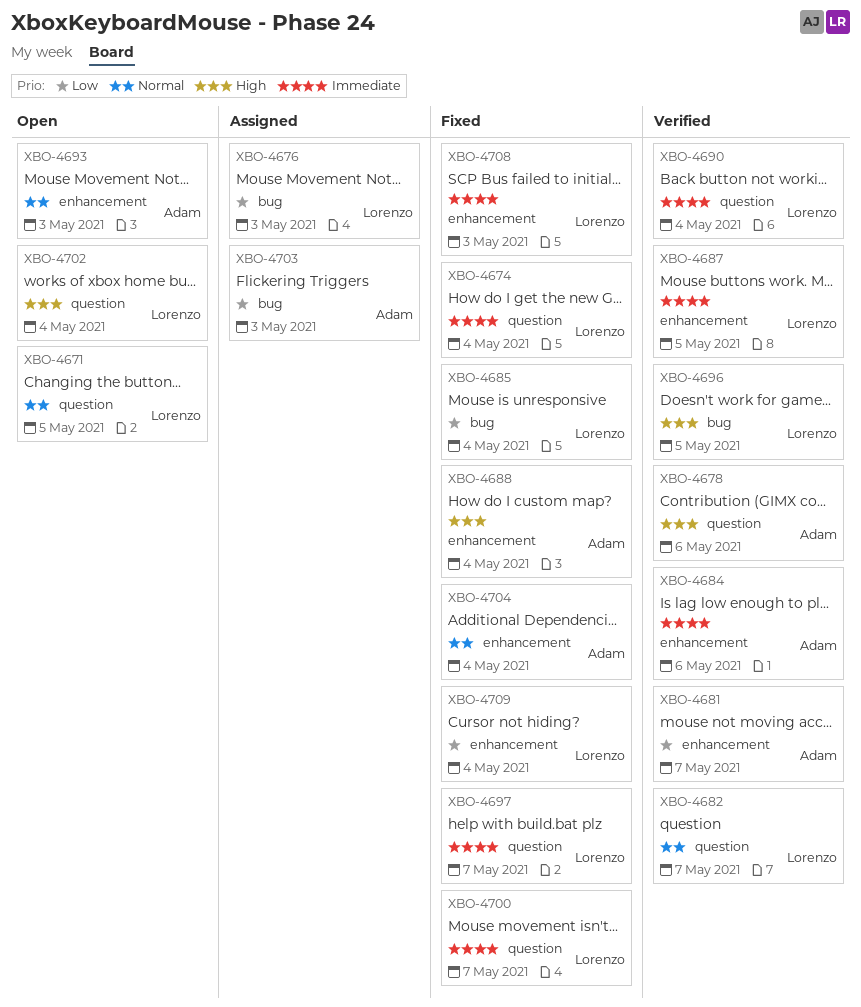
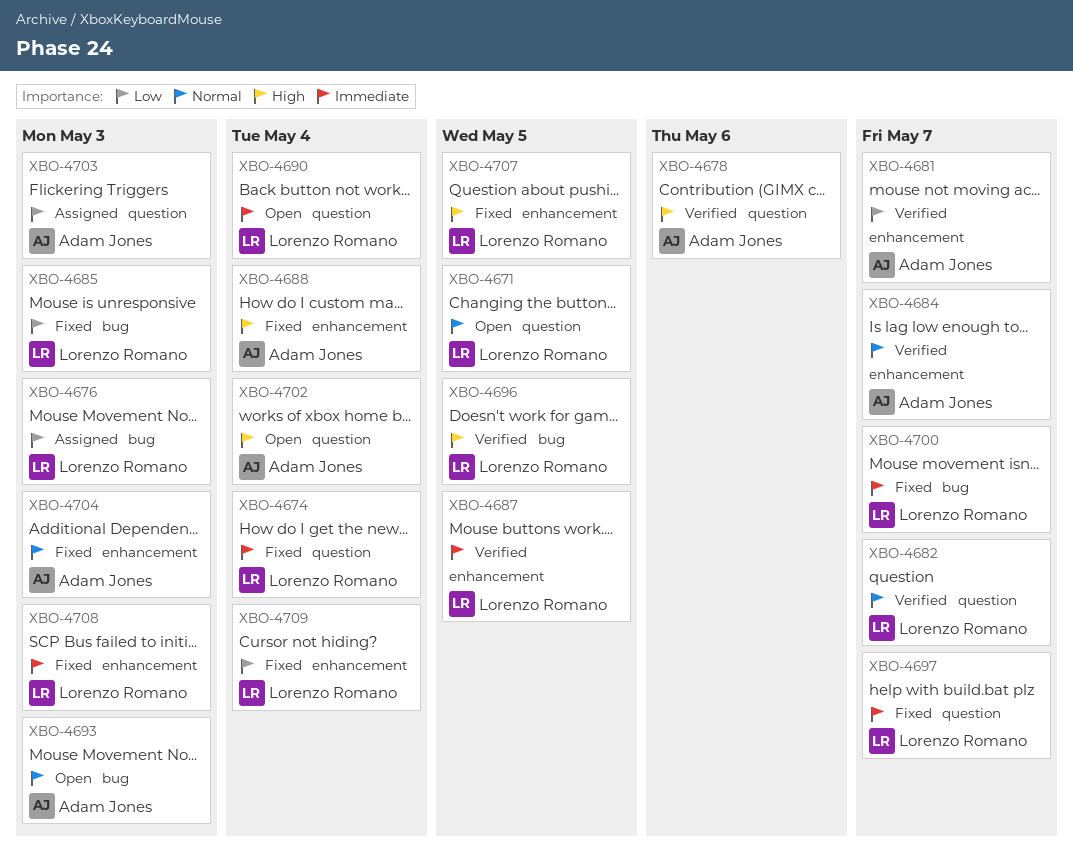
XBO-4684, priority: Immediate -> Normal
XBO-4684, due: May 6 -> May 7
XBO-4685, due: May 4 -> May 3
XBO-4690, status: Verified -> Open
XBO-4693, label: enhancement -> bug
XBO-4700, label: question -> bug
XBO-4702, owner: Lorenzo Romano -> Adam Jones
XBO-4703, label: bug -> question
XBO-4704, due: May 4 -> May 3
XBO-4707: none -> present

